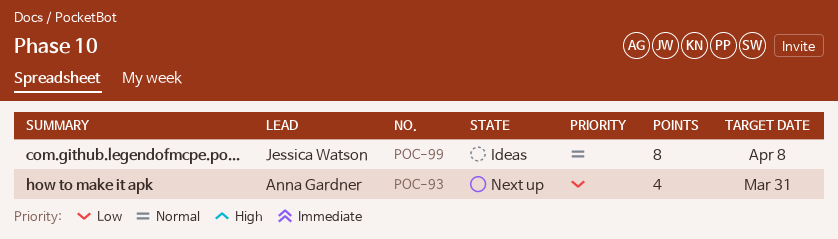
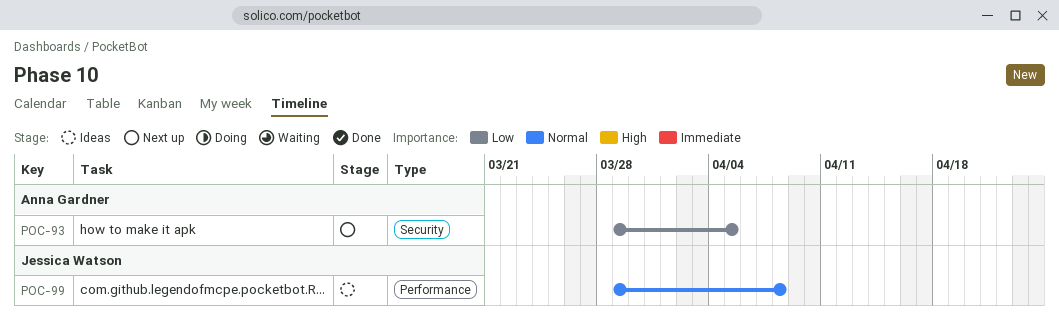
POC-93, due: Mar 31 -> Apr 5

